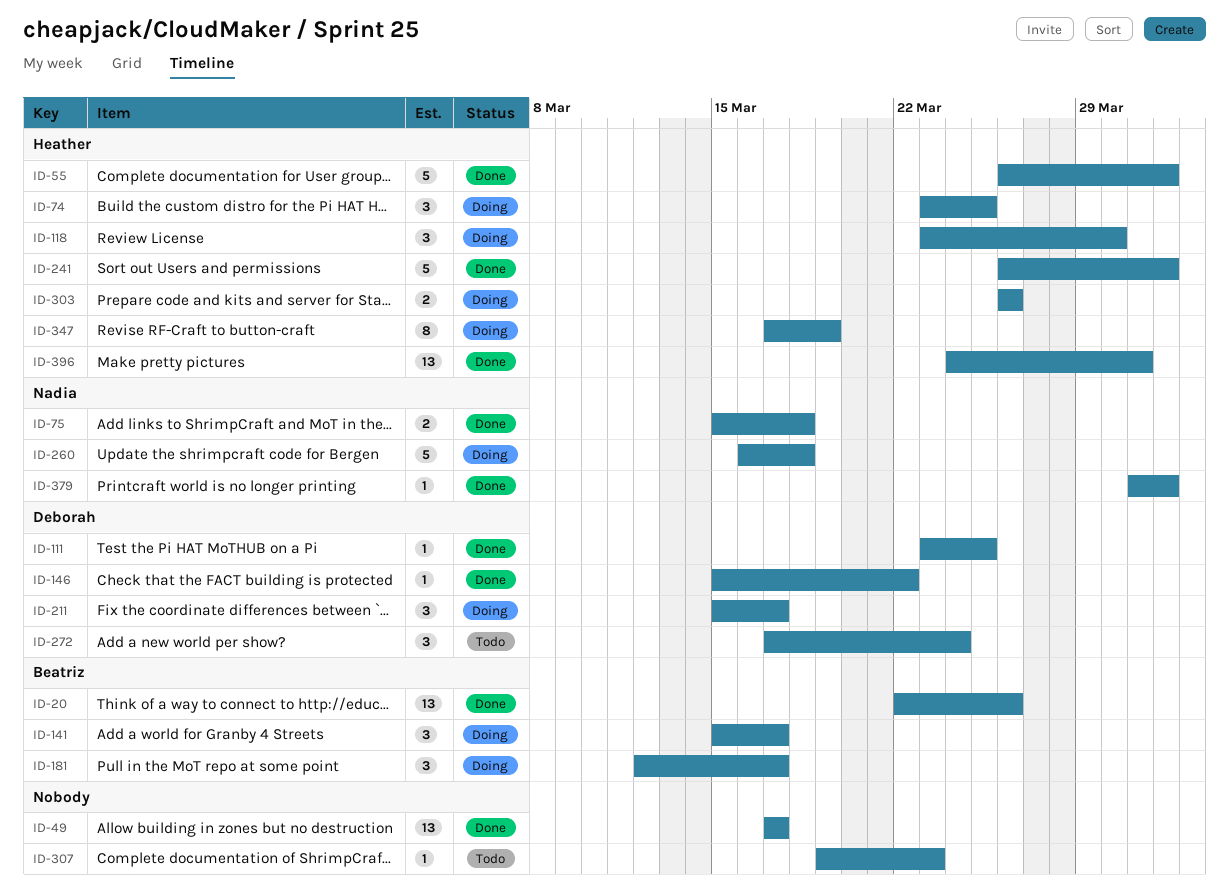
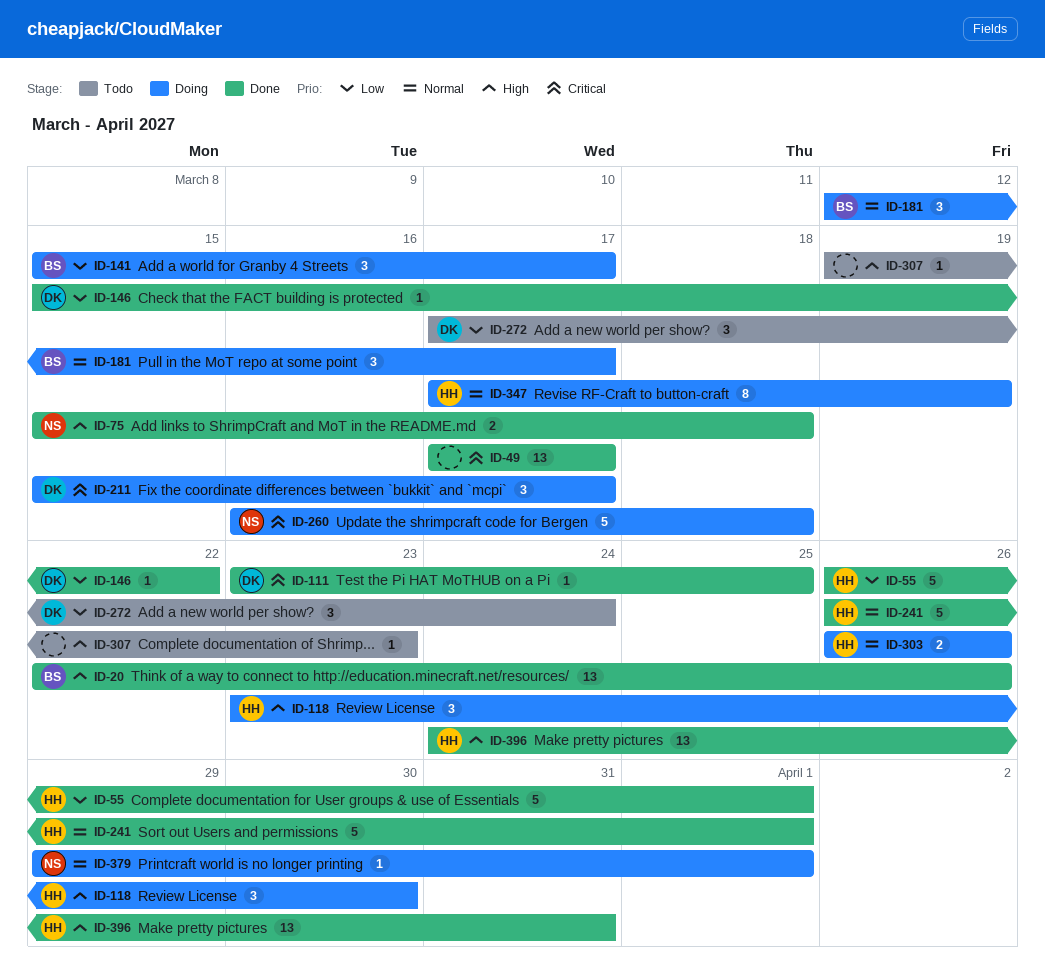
ID-74: present -> none
ID-379, status: Done -> Doing
ID-379, start: Mar 31 -> Mar 29

